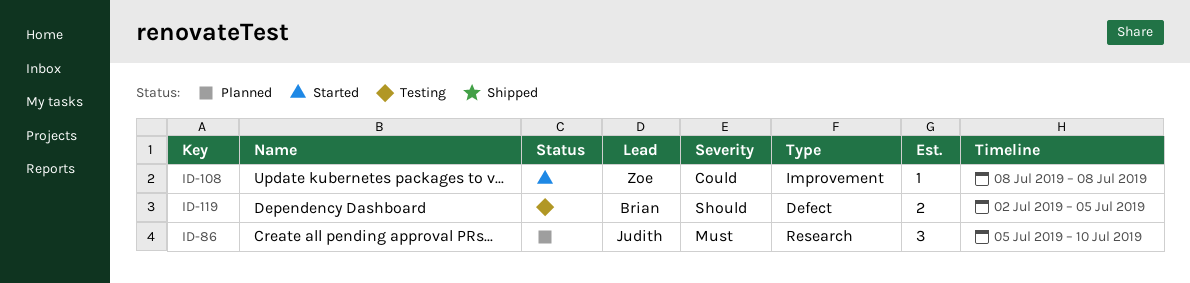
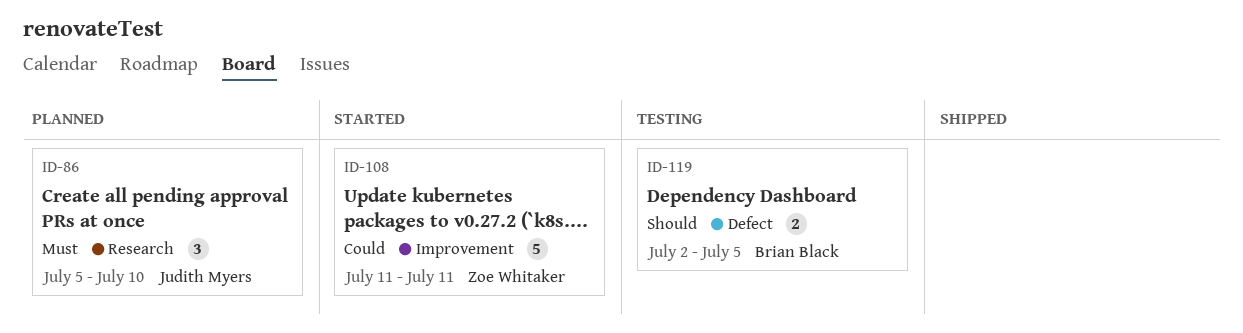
ID-108, estimate: 1 -> 5
ID-108, start: Jul 8 -> Jul 11
ID-108, due: Jul 8 -> Jul 11

